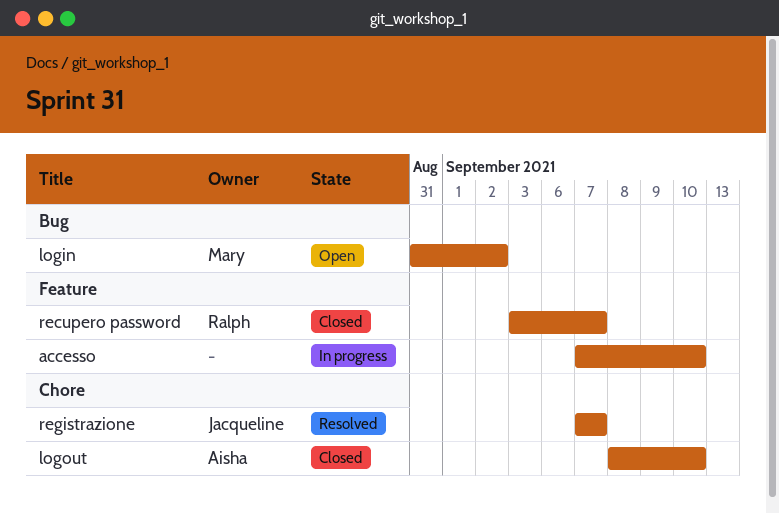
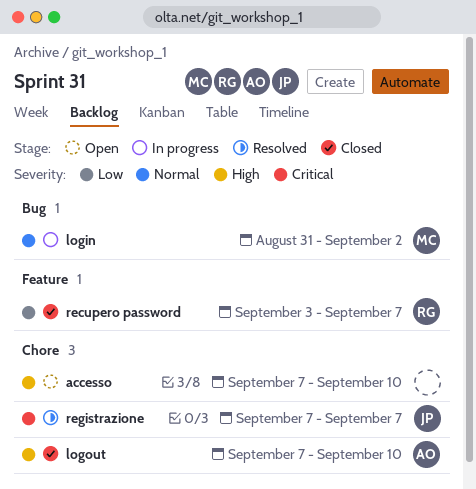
accesso, status: In progress -> Open
accesso, label: Feature -> Chore
login, status: Open -> In progress
logout, start: Sep 8 -> Sep 7

